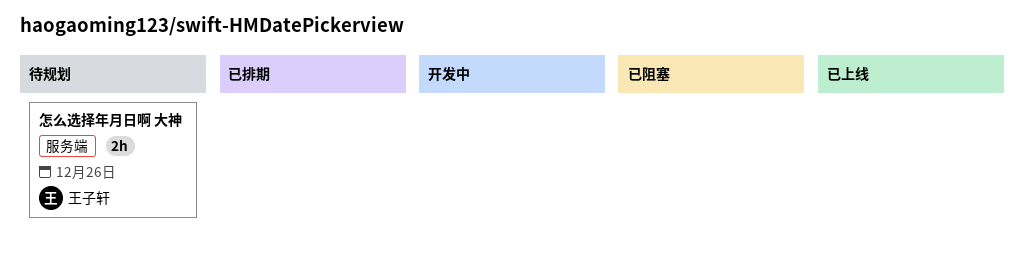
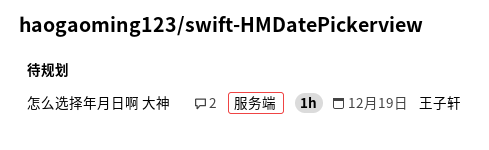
怎么选择年月日啊 大神, estimate: 2h -> 1h
怎么选择年月日啊 大神, due: Dec 26 -> Dec 19

